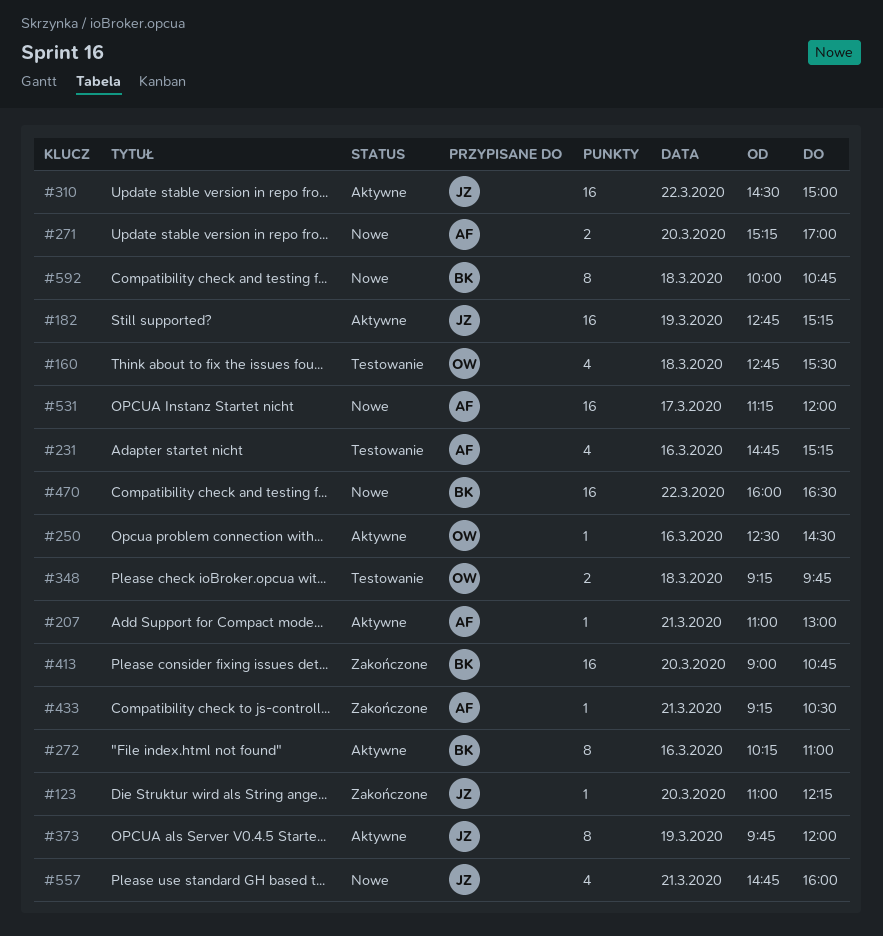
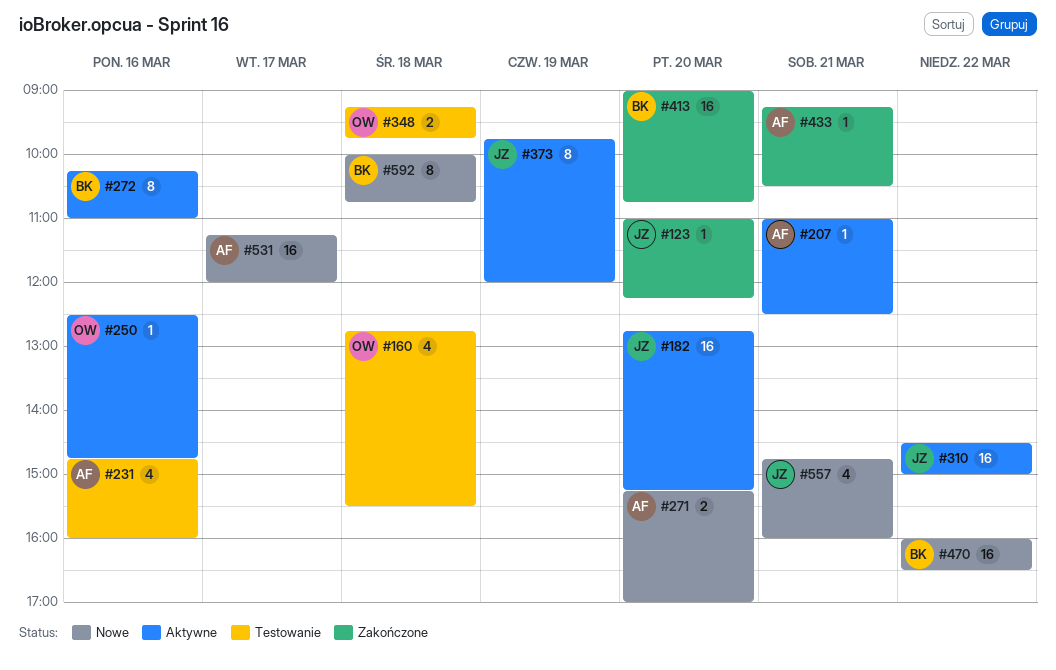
#182, day: Mar 19 -> Mar 20
#207, ends: 13:00 -> 12:30
#231, ends: 15:15 -> 16:00
#250, ends: 14:30 -> 14:45

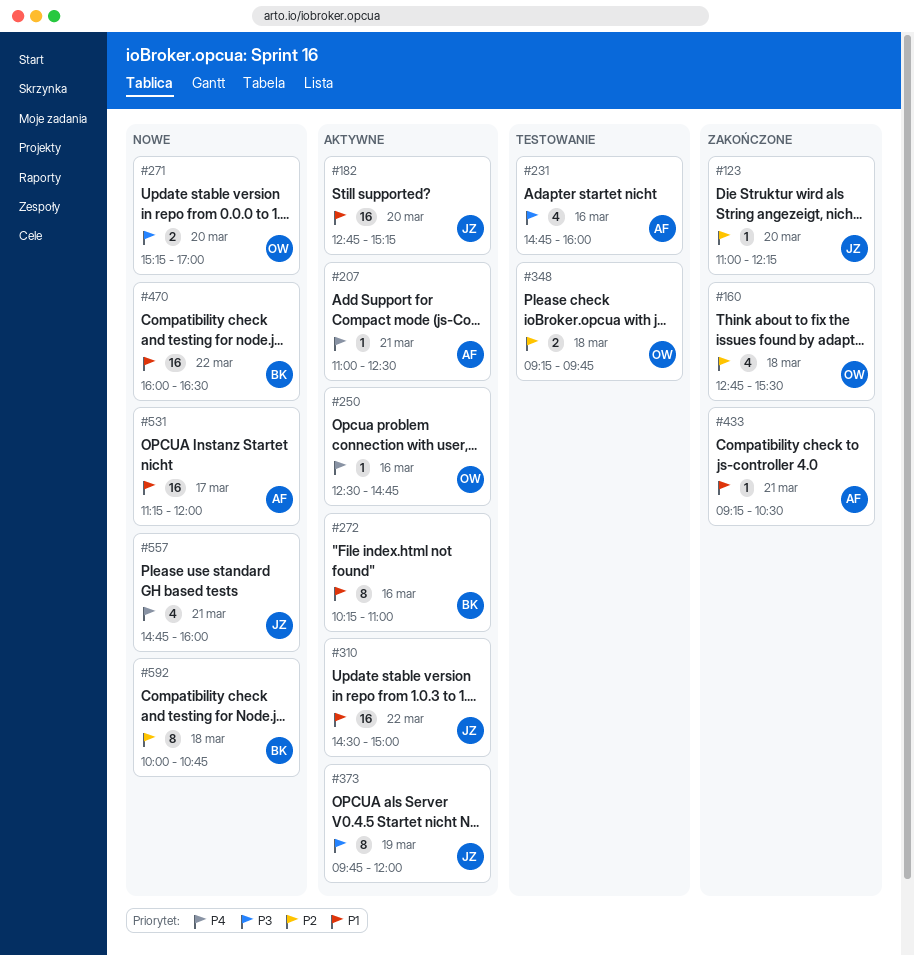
#160, status: Testowanie -> Zakończone
#271, owner: AF -> OW
#413: present -> none

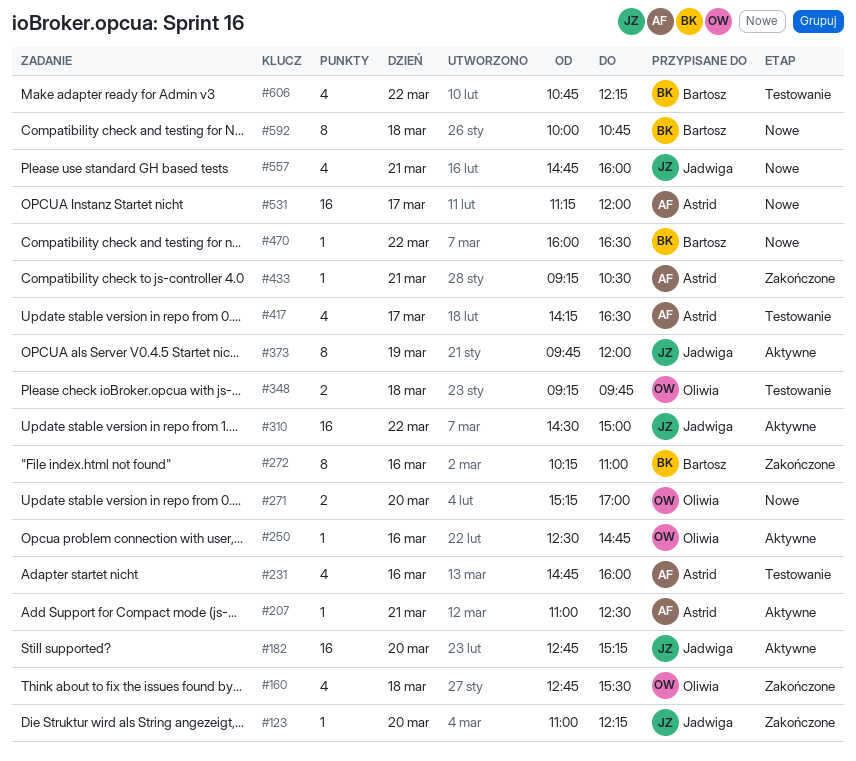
#272, status: Aktywne -> Zakończone
#417: none -> present
#470, estimate: 16 -> 1
#606: none -> present

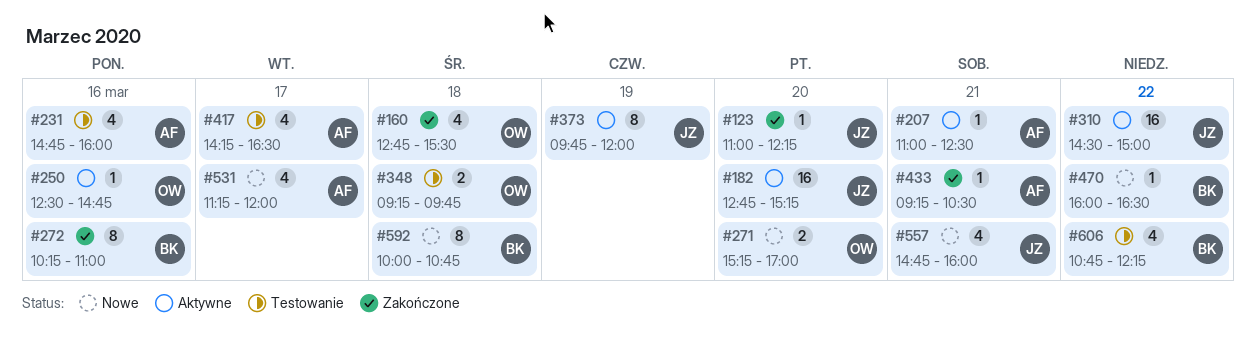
#531, estimate: 16 -> 4

